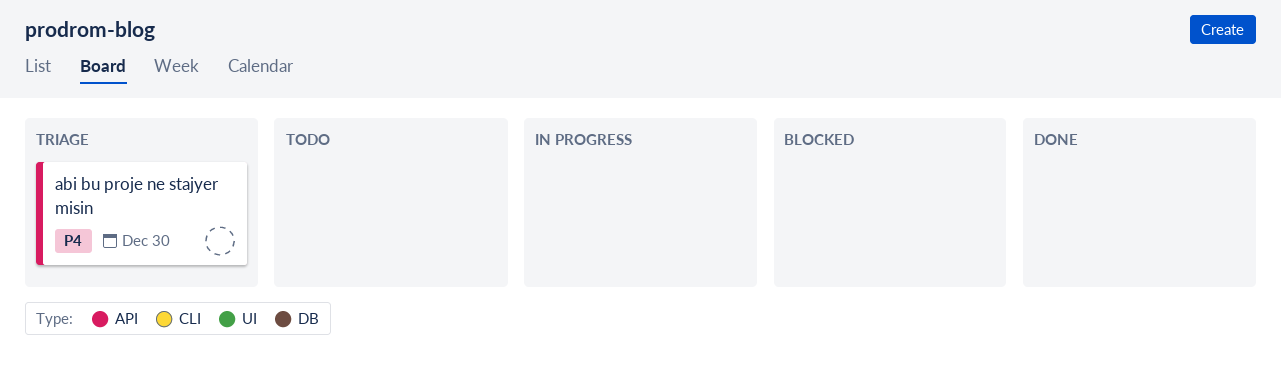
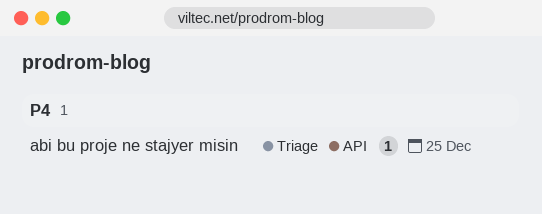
abi bu proje ne stajyer misin, due: Dec 30 -> Dec 25

